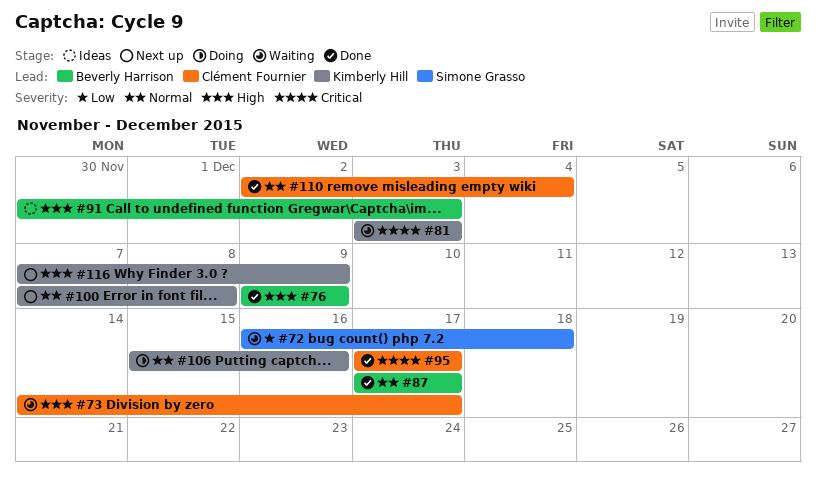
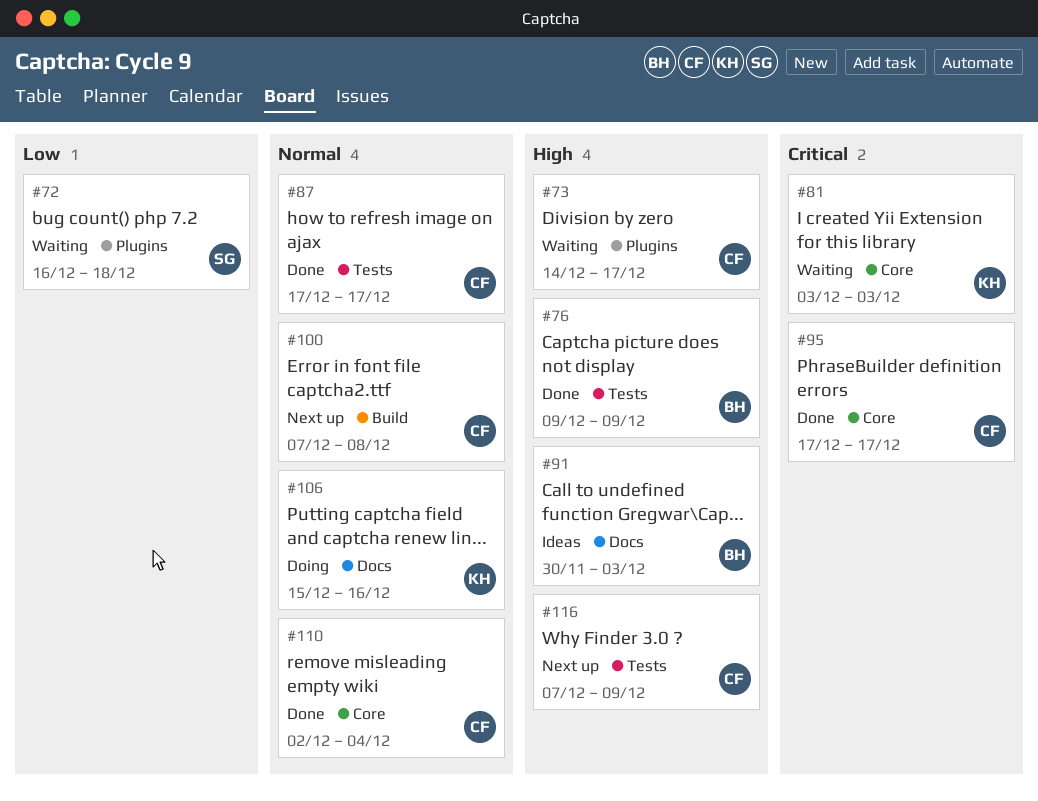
#87, owner: Beverly Harrison -> Clément Fournier
#100, owner: Kimberly Hill -> Clément Fournier
#116, owner: Kimberly Hill -> Clément Fournier

